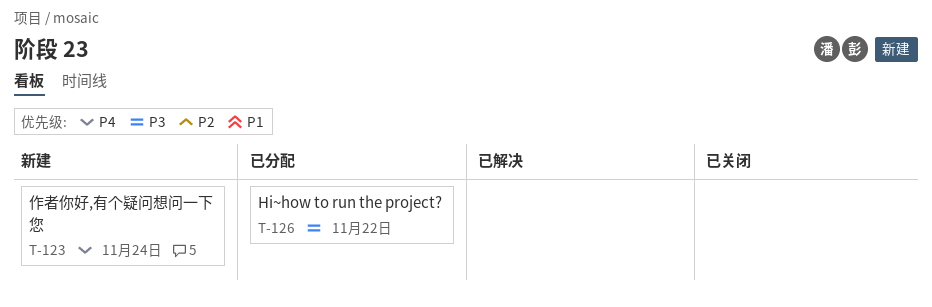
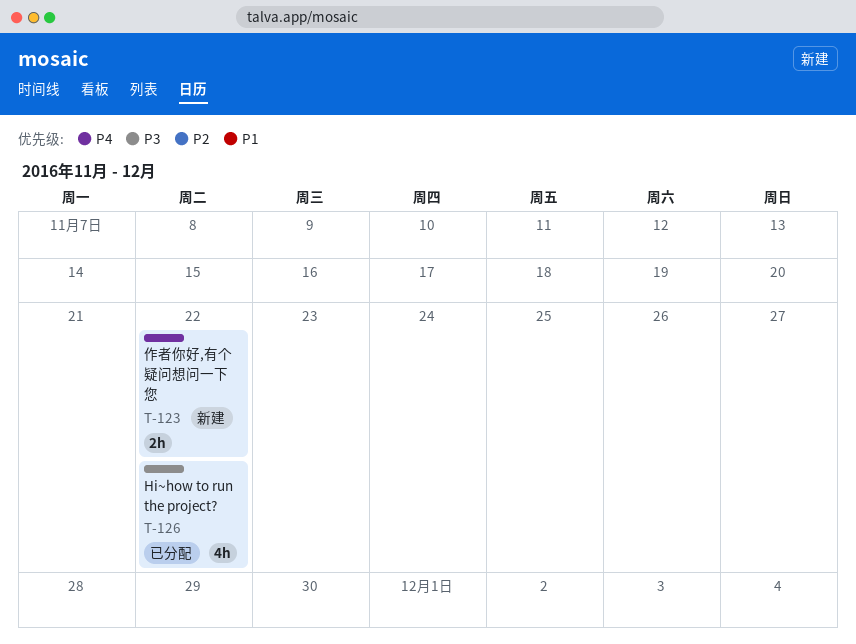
T-123, due: Nov 24 -> Nov 22

